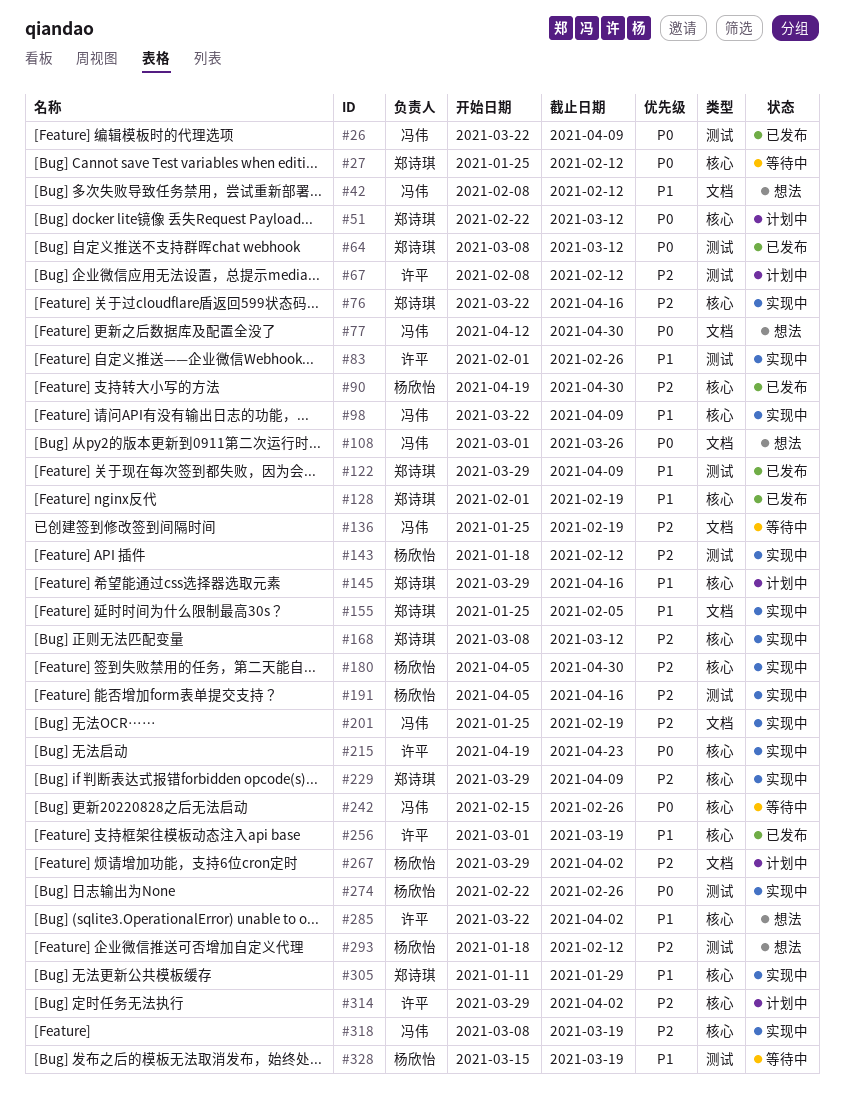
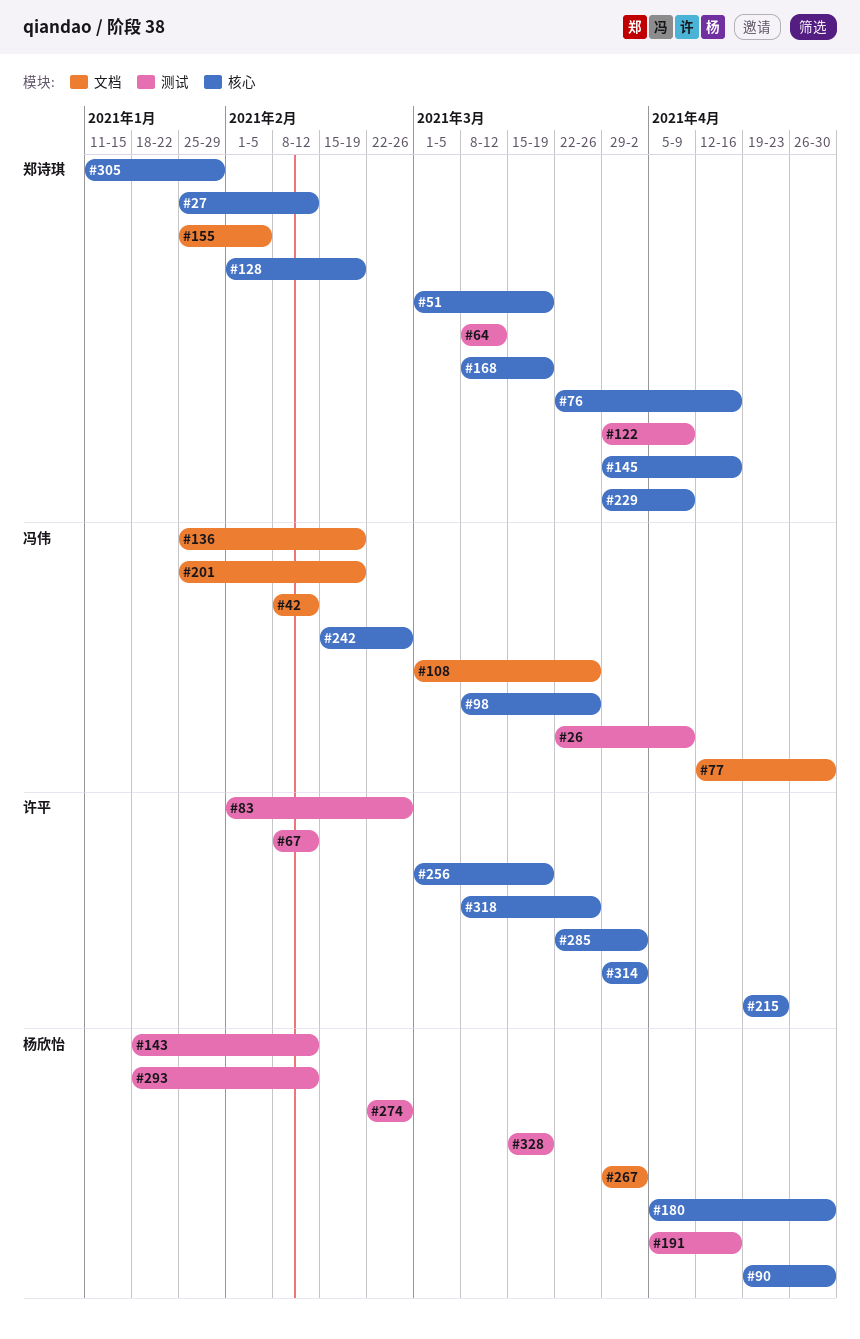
#51, start: Feb 22 -> Mar 1
#51, due: Mar 12 -> Mar 19
#98, start: Mar 22 -> Mar 8
#98, due: Apr 9 -> Mar 26
#168, due: Mar 12 -> Mar 19
#318, owner: 冯伟 -> 许平
#318, due: Mar 19 -> Mar 26

